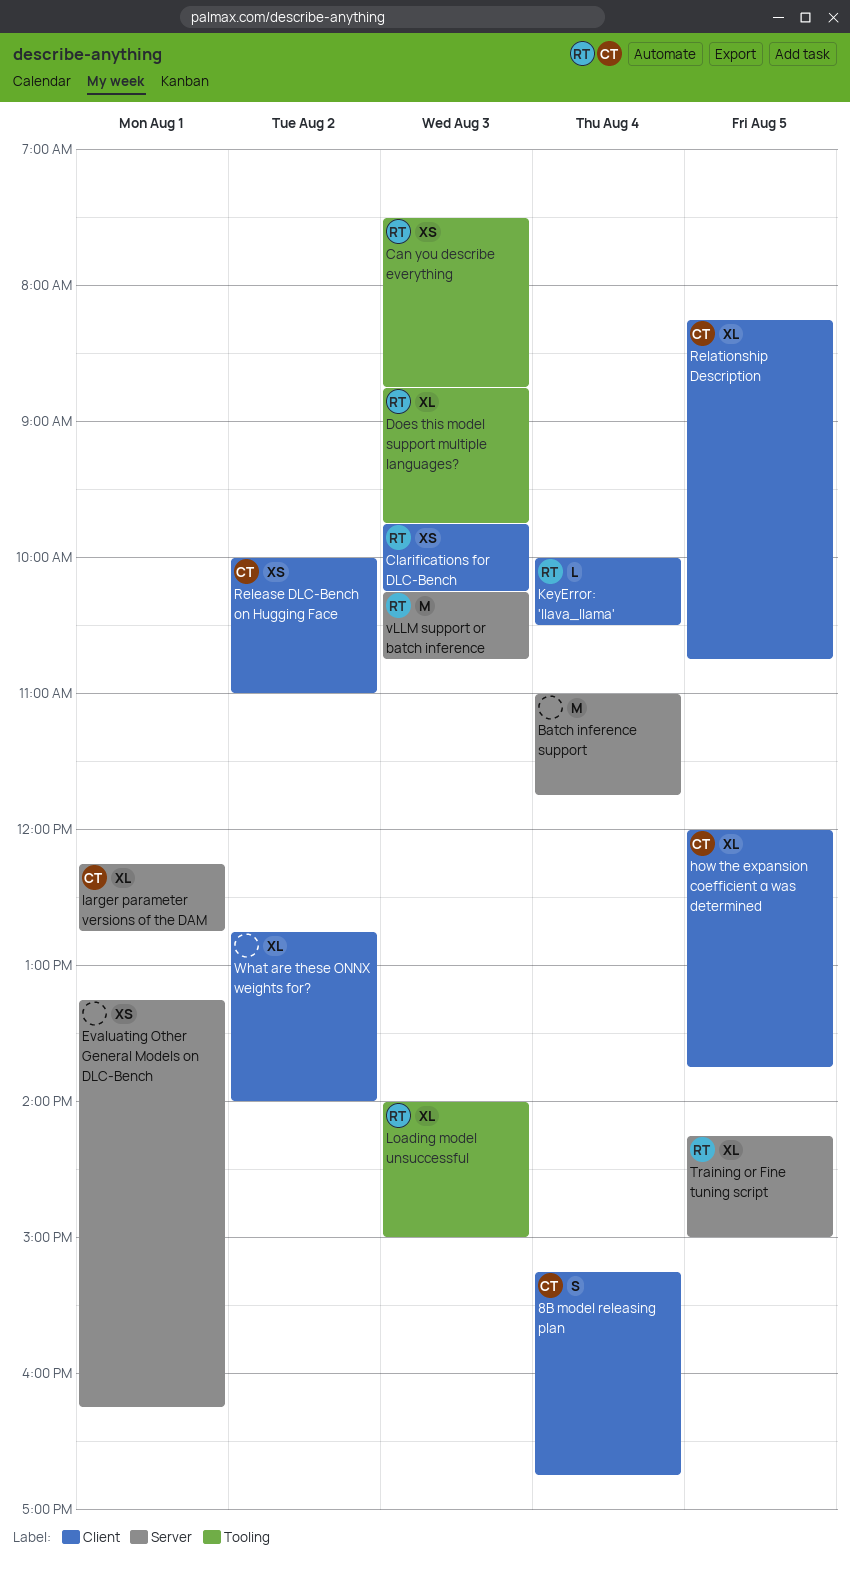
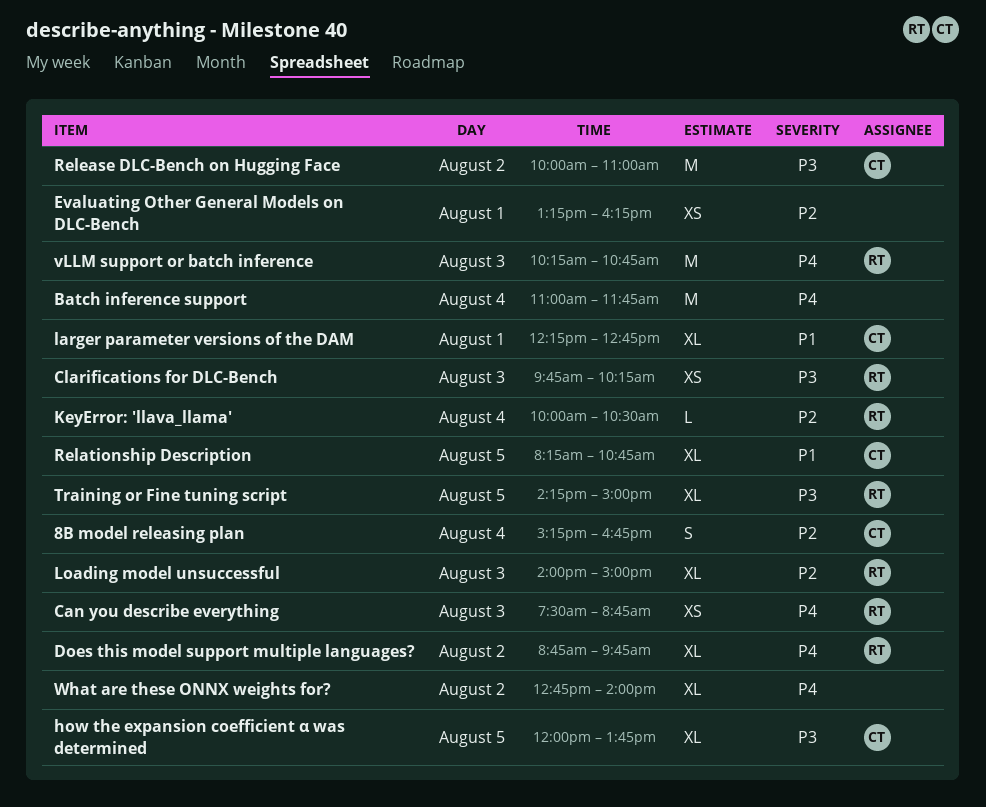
Does this model support multiple languages?, day: Aug 3 -> Aug 2
Release DLC-Bench on Hugging Face, estimate: XS -> M

